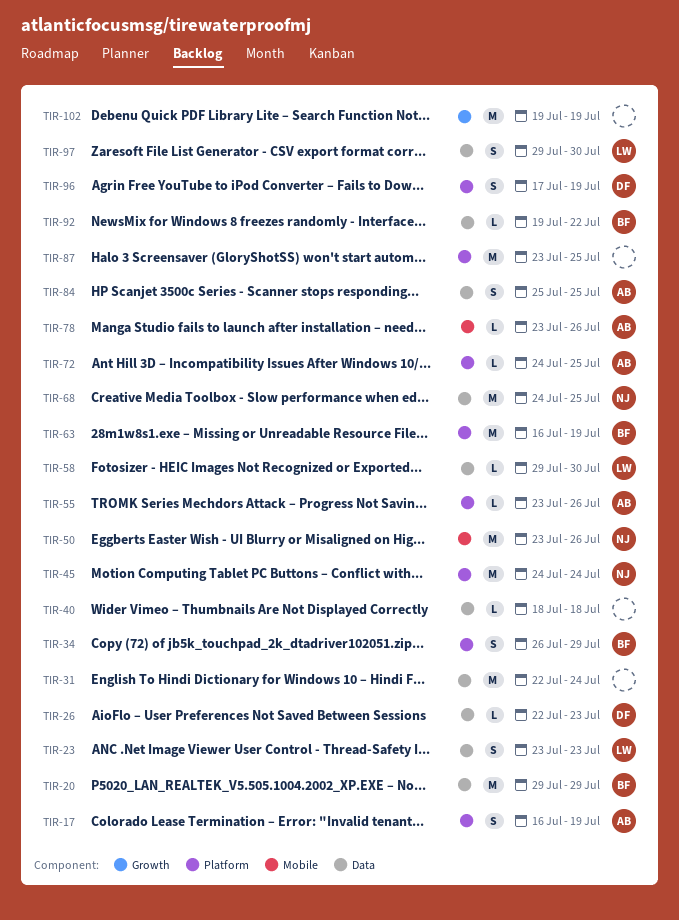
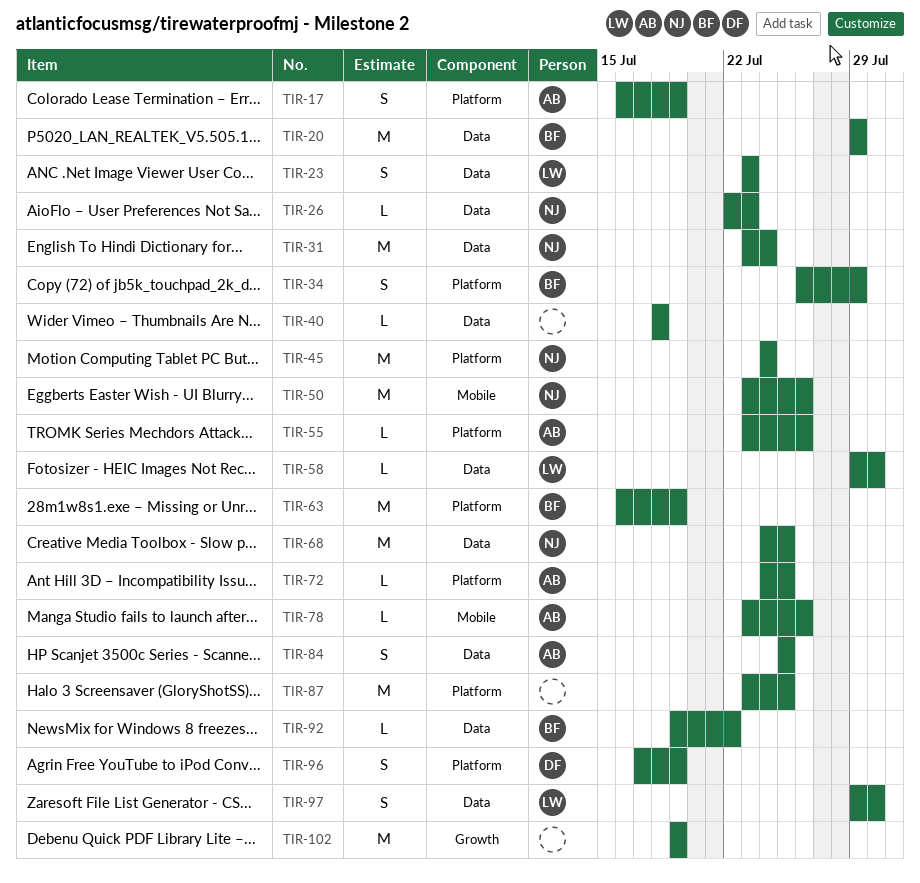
TIR-26, owner: DF -> NJ
TIR-31, owner: none -> NJ
TIR-31, start: Jul 22 -> Jul 23

